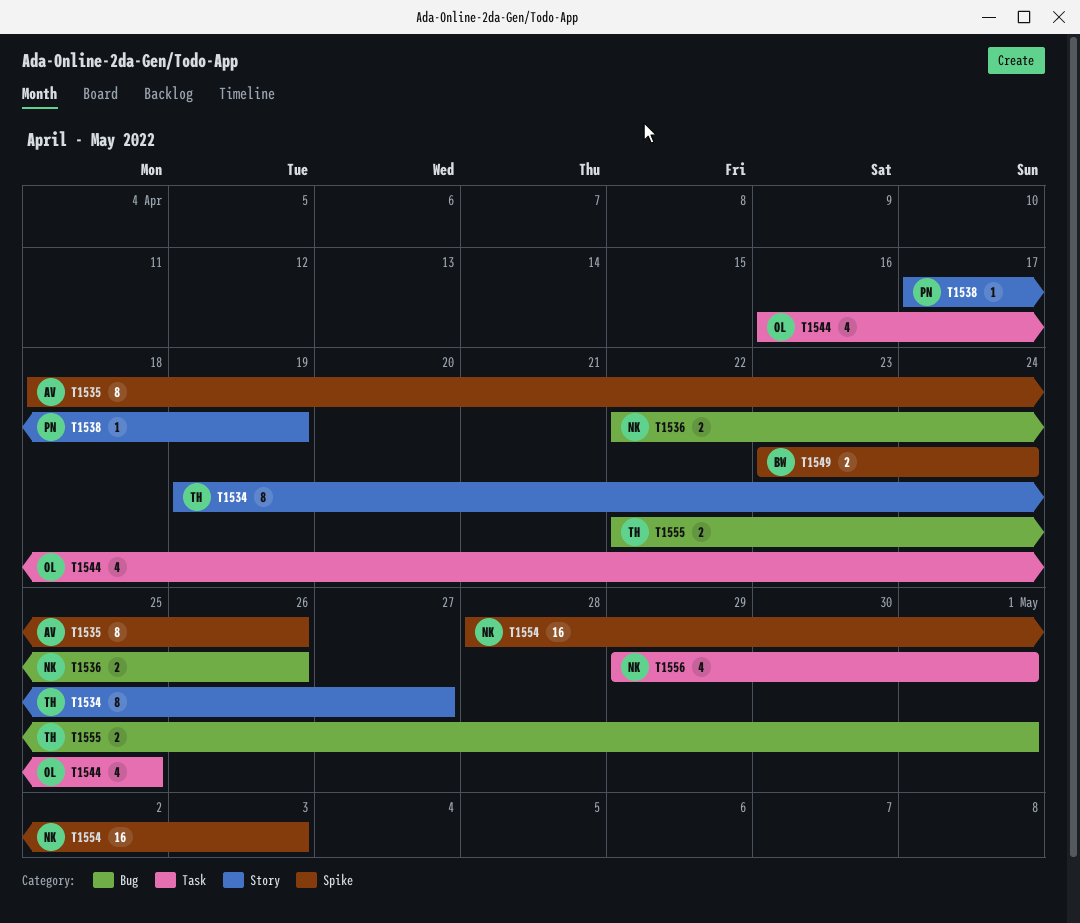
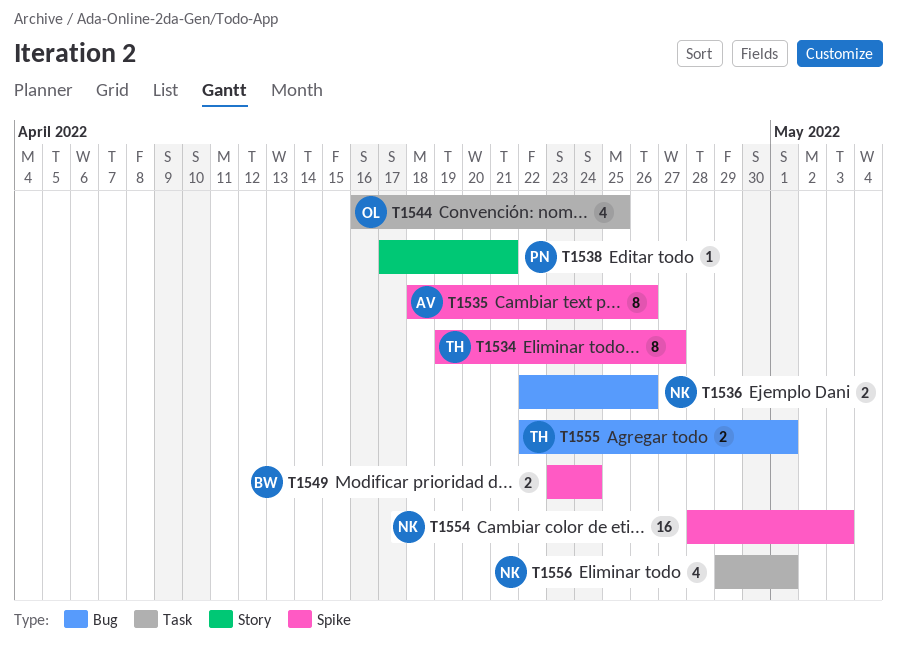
T1534, label: Story -> Spike
T1538, due: Apr 19 -> Apr 21

